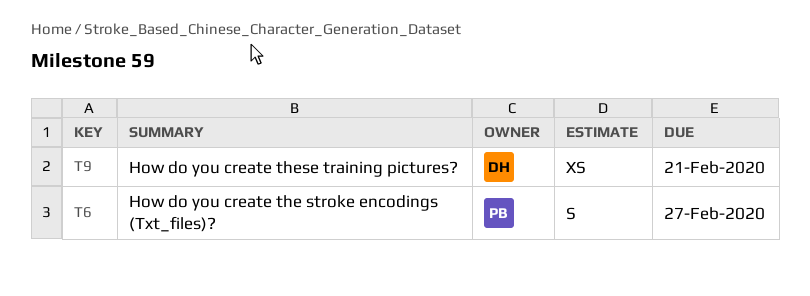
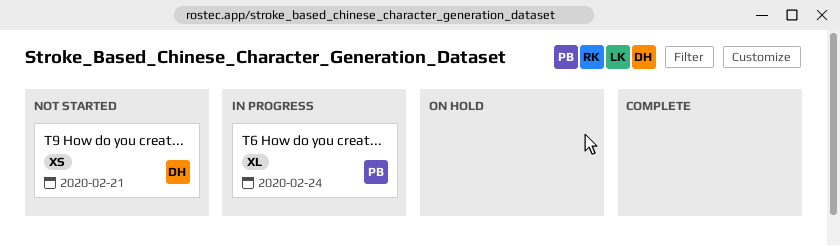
T6, estimate: S -> XL
T6, due: Feb 27 -> Feb 24

